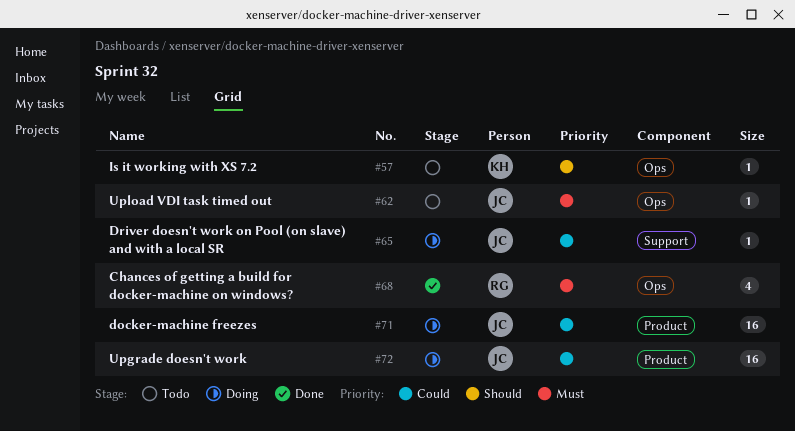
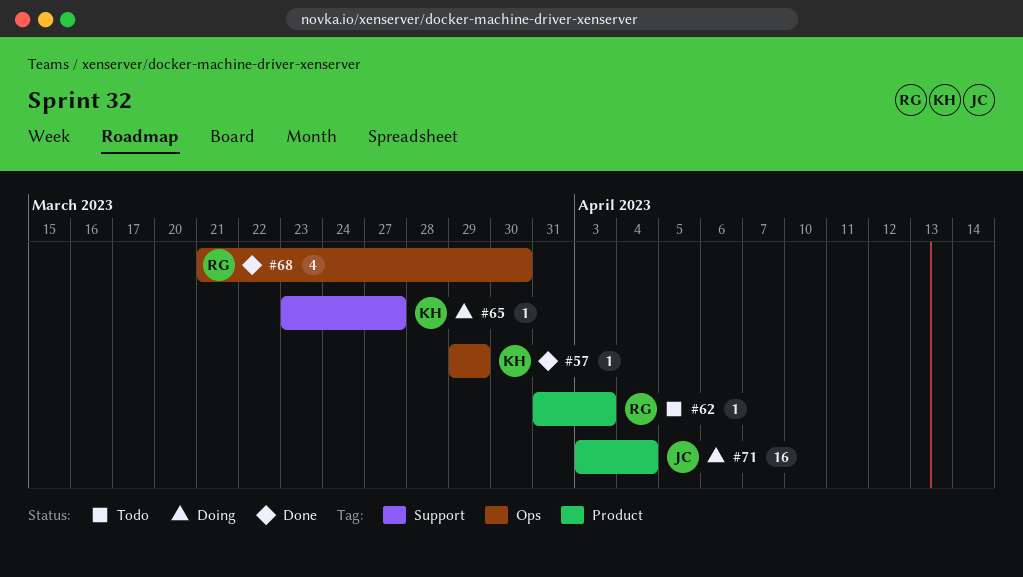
#57, status: Todo -> Done
#62, owner: JC -> RG
#62, label: Ops -> Product
#65, owner: JC -> KH
#72: present -> none

